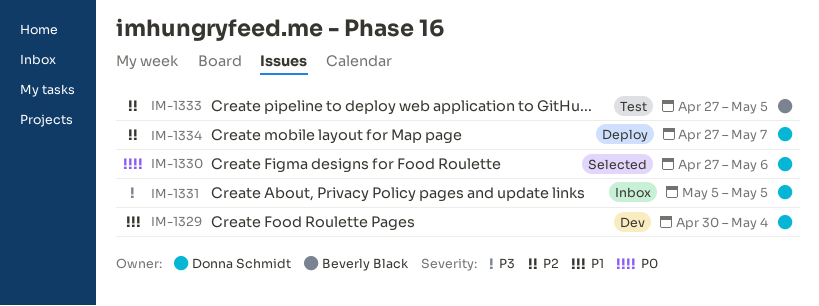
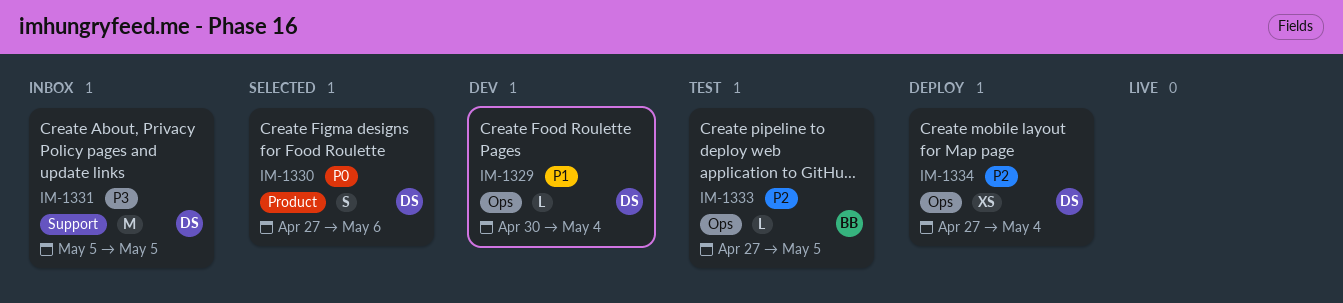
IM-1334, due: May 7 -> May 4

